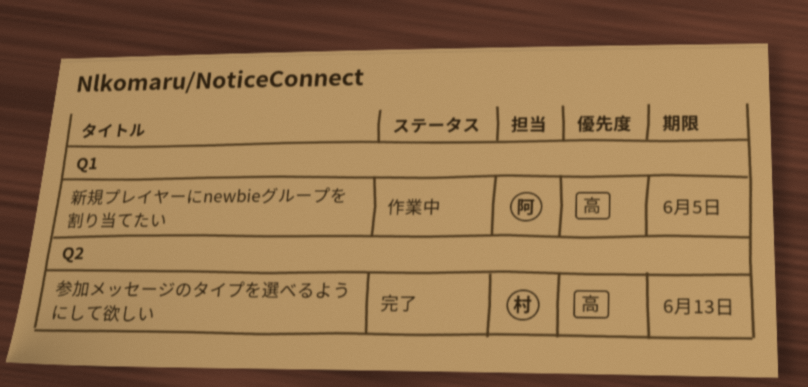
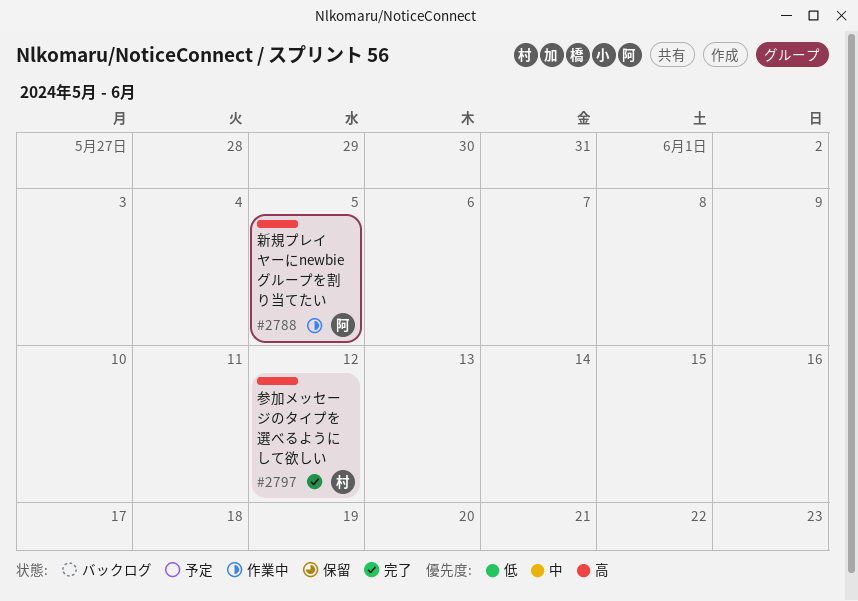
参加メッセージのタイプを選べるようにして欲しい, due: Jun 13 -> Jun 12

